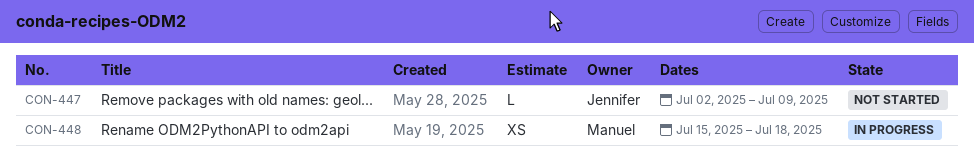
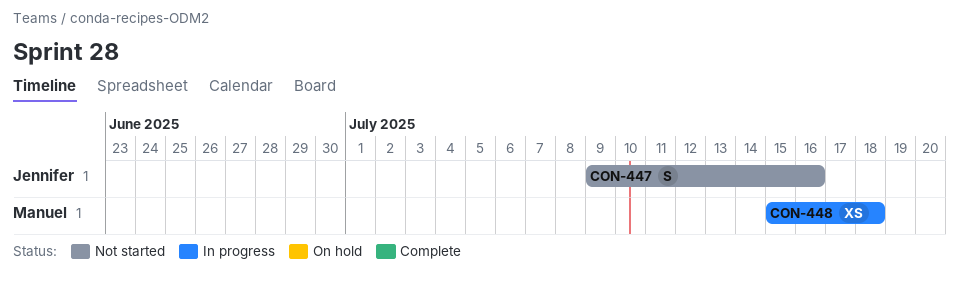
CON-447, estimate: L -> S
CON-447, start: Jul 2 -> Jul 9
CON-447, due: Jul 9 -> Jul 16

